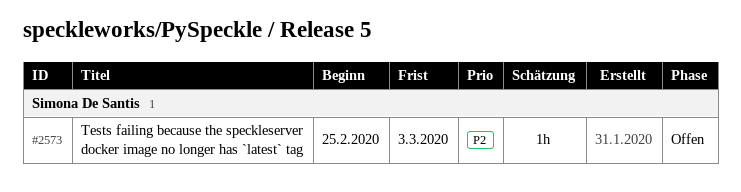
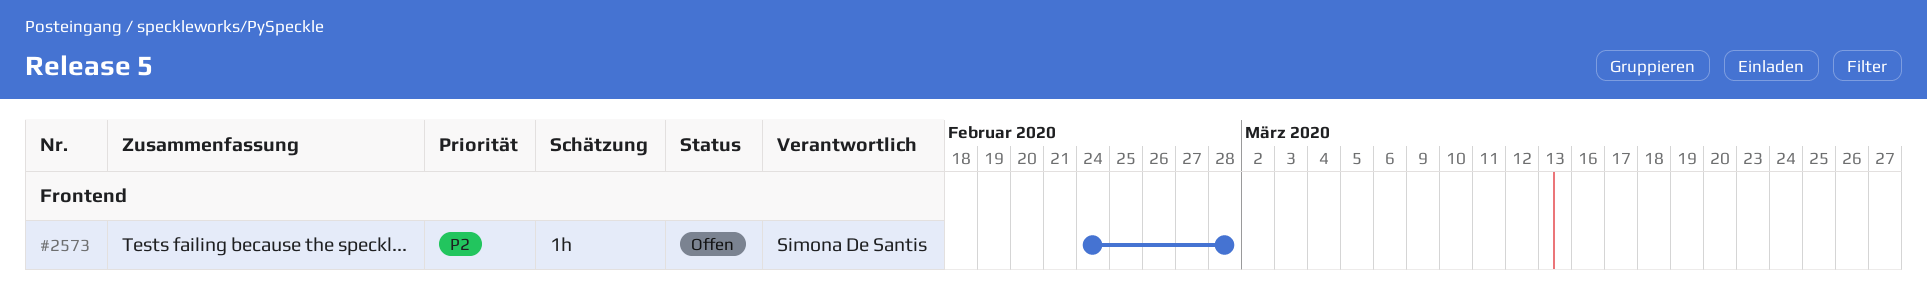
#2573, start: Feb 25 -> Feb 24
#2573, due: Mar 3 -> Feb 28

